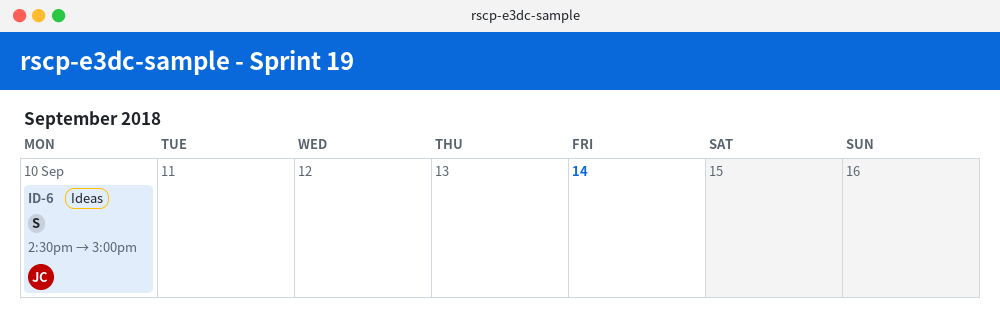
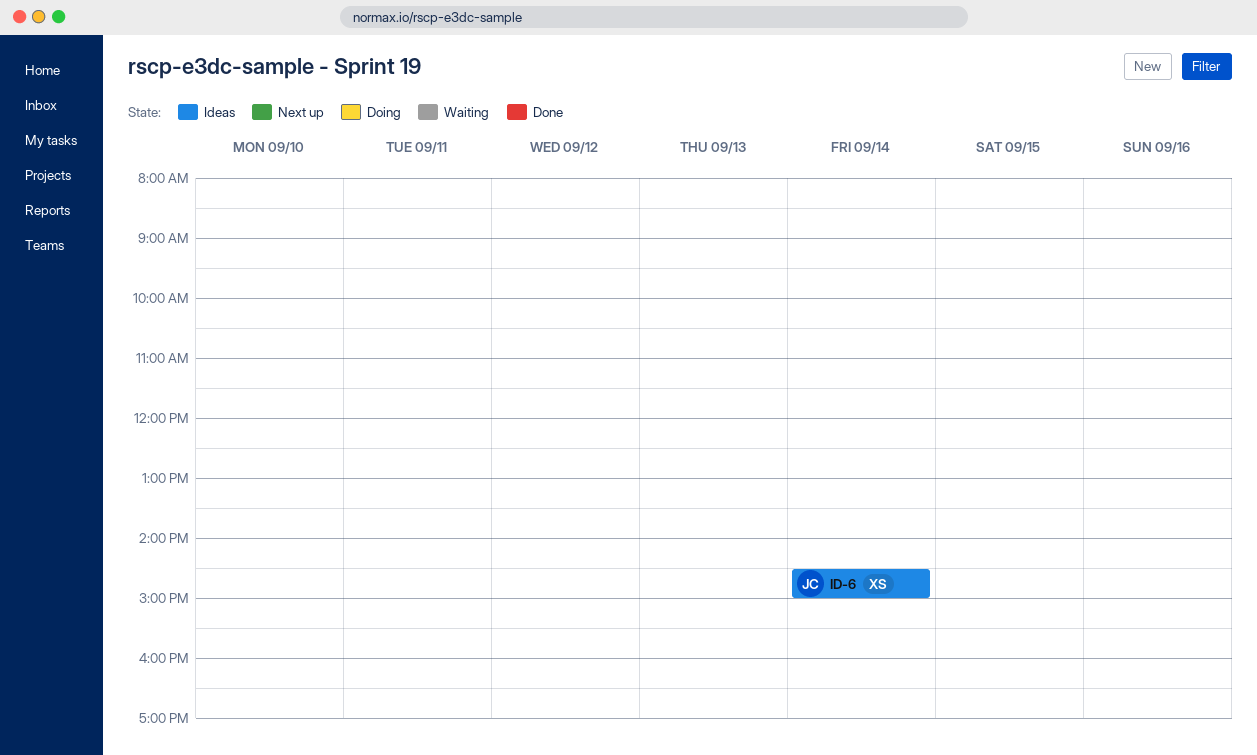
ID-6, estimate: S -> XS
ID-6, day: Sep 10 -> Sep 14

